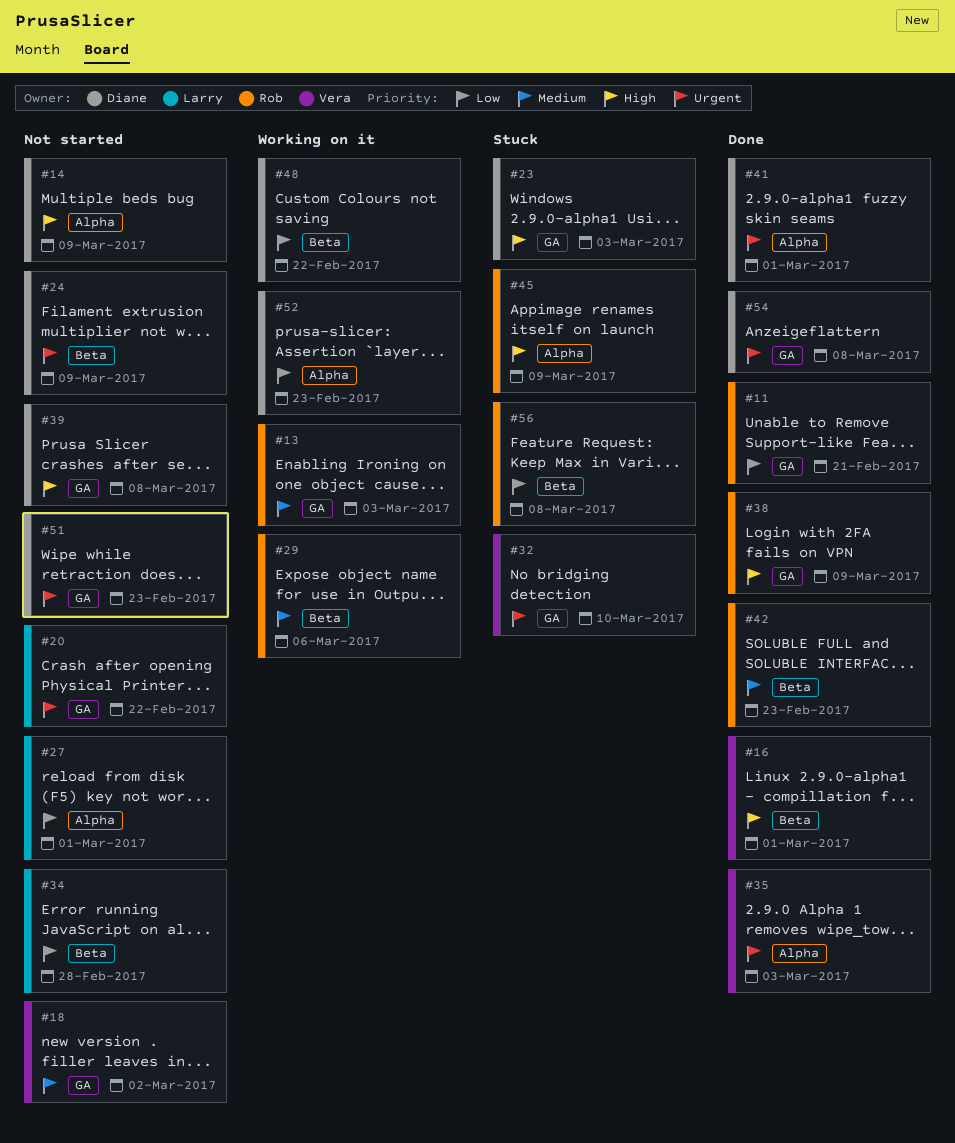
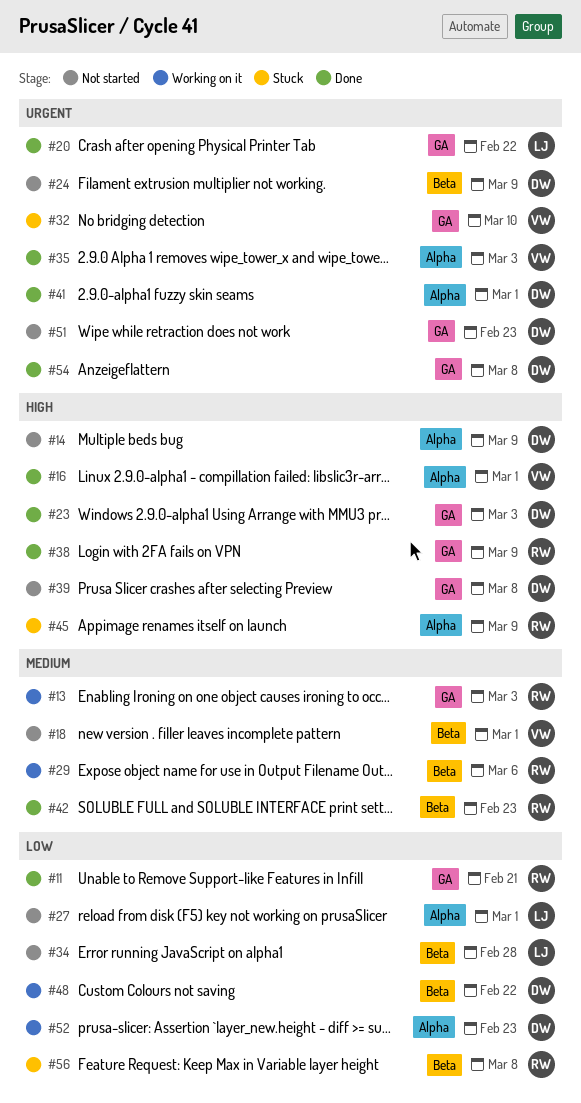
#16, label: Beta -> Alpha
#18, label: GA -> Beta
#18, due: Mar 2 -> Mar 1
#20, status: Not started -> Done
#23, status: Stuck -> Done

